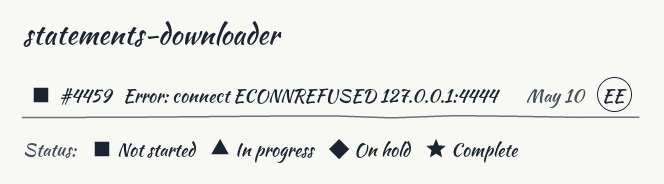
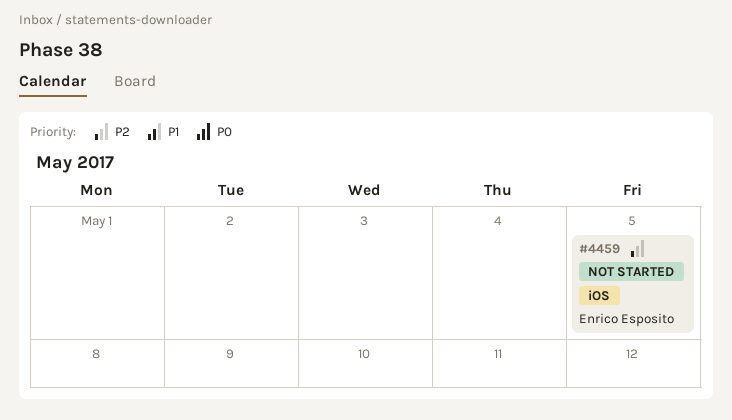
#4459, due: May 10 -> May 5

